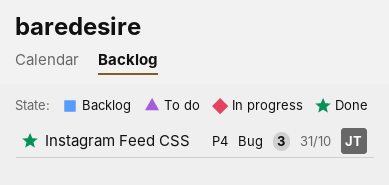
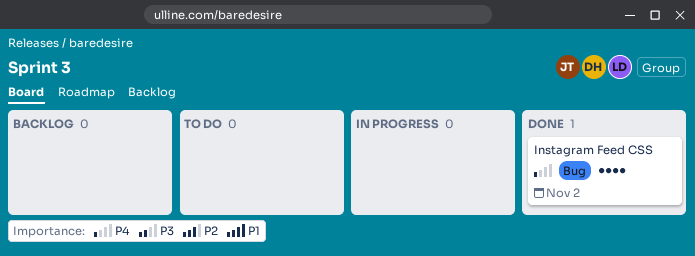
Instagram Feed CSS, estimate: 3 -> 4
Instagram Feed CSS, due: Oct 31 -> Nov 2

